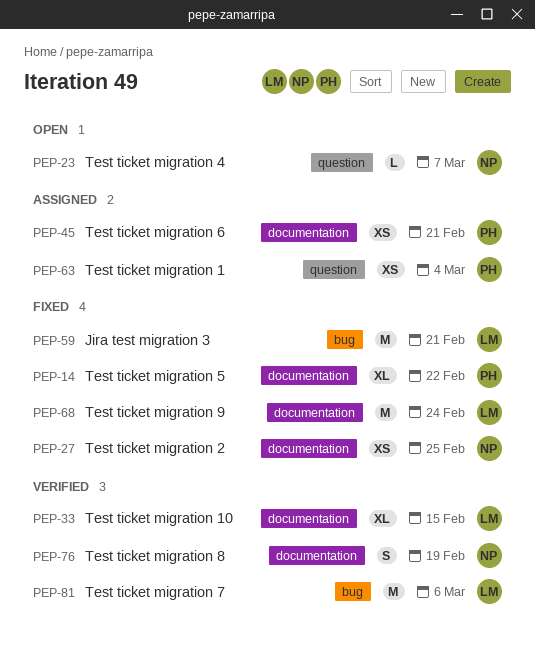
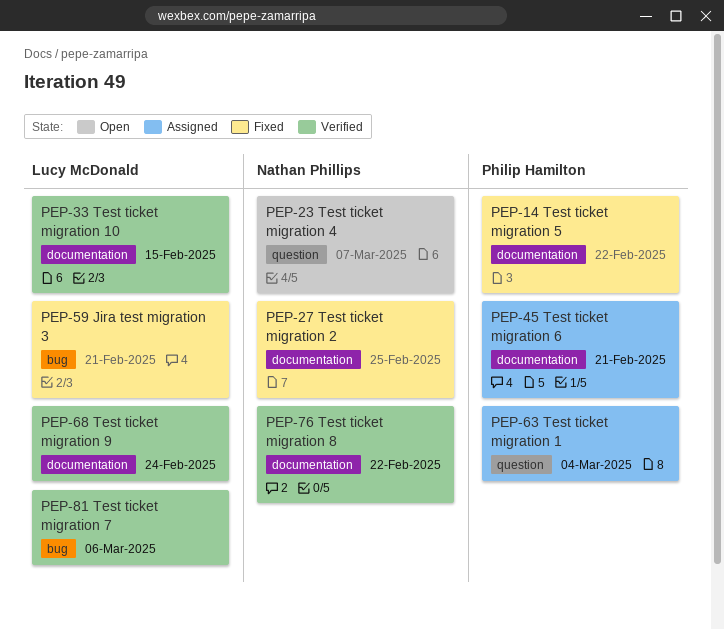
PEP-68, status: Fixed -> Verified
PEP-76, due: Feb 19 -> Feb 22

